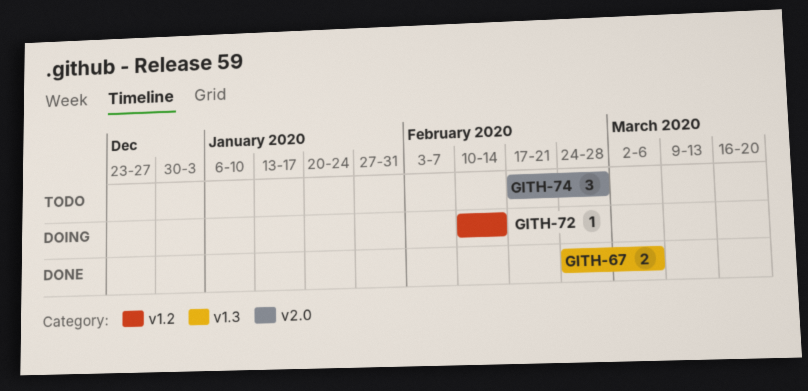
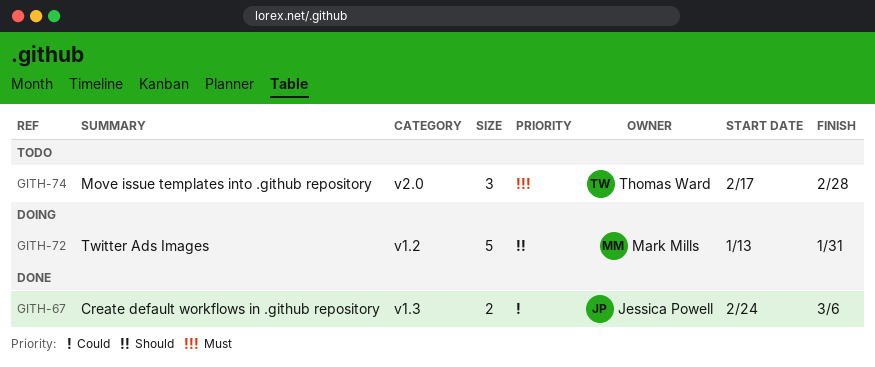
GITH-72, estimate: 1 -> 5
GITH-72, start: Feb 10 -> Jan 13
GITH-72, due: Feb 14 -> Jan 31

